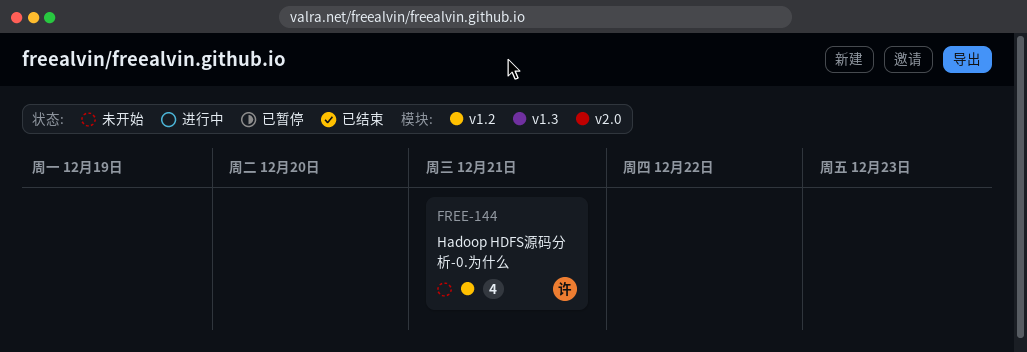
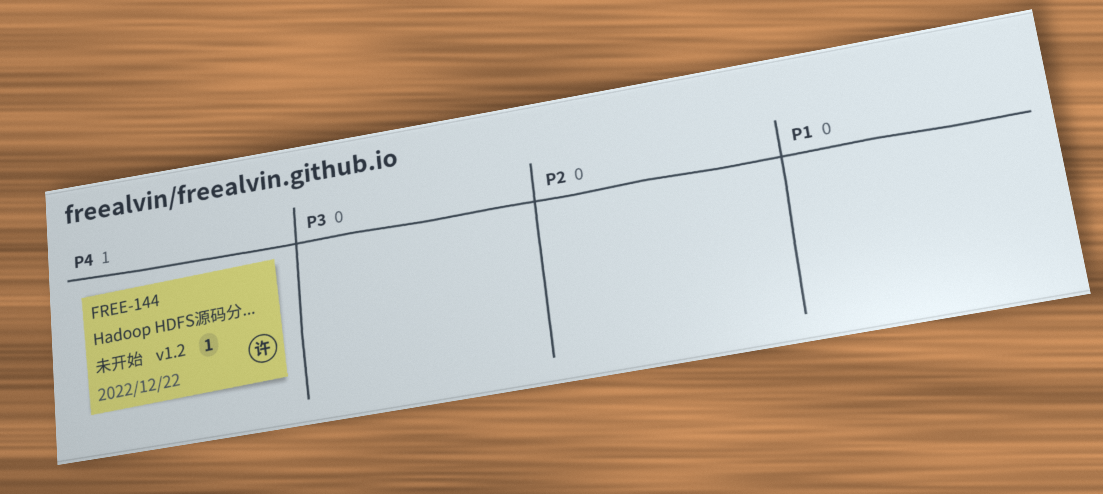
FREE-144, estimate: 4 -> 1
FREE-144, due: Dec 21 -> Dec 22

